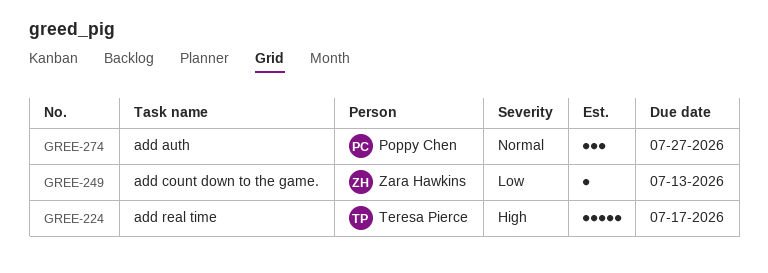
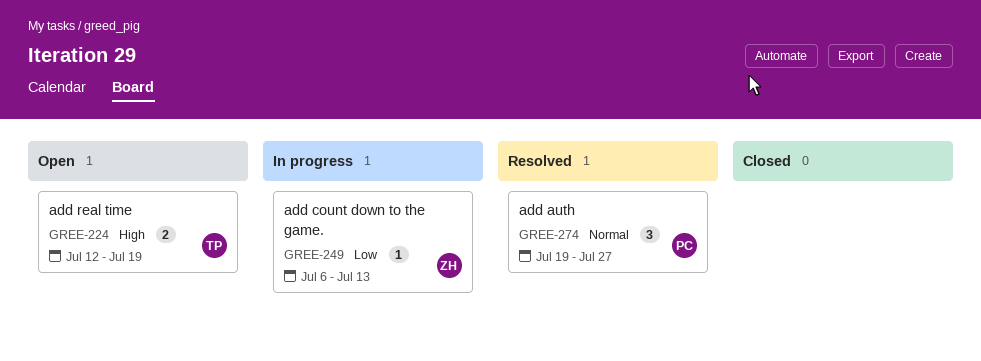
GREE-224, estimate: 5 -> 2
GREE-224, due: Jul 17 -> Jul 19

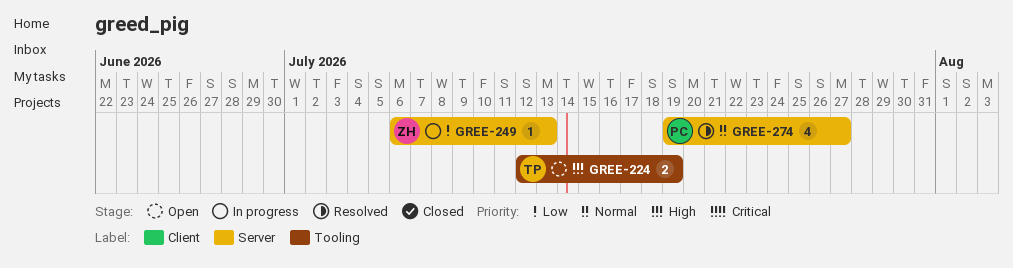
GREE-274, estimate: 3 -> 4

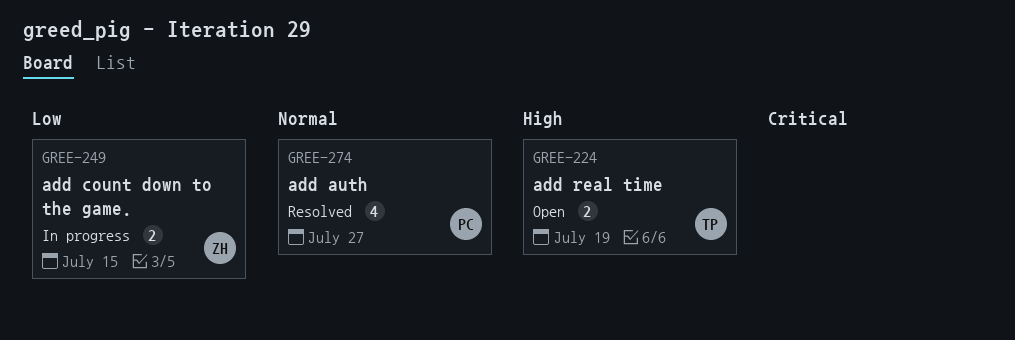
GREE-249, estimate: 1 -> 2
GREE-249, due: Jul 13 -> Jul 15

